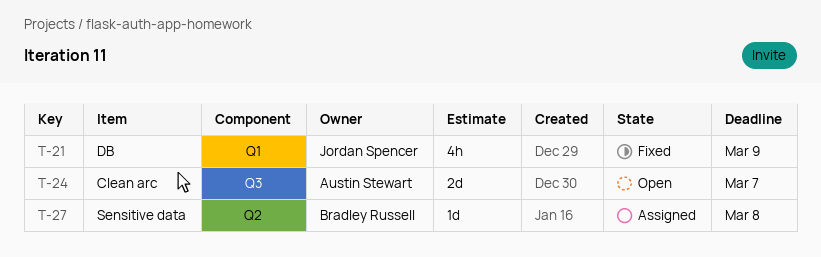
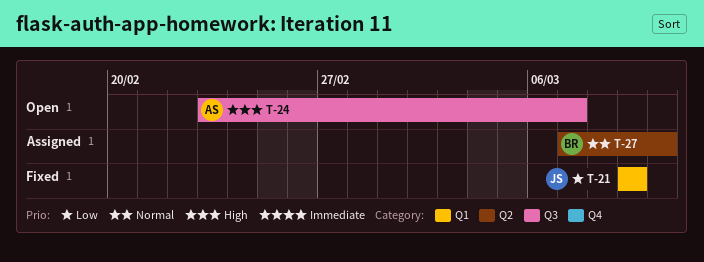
T-27, due: Mar 8 -> Mar 10

